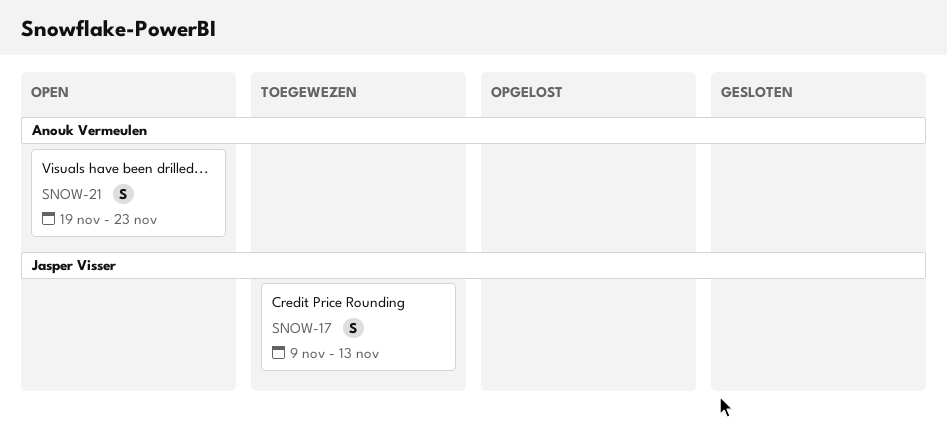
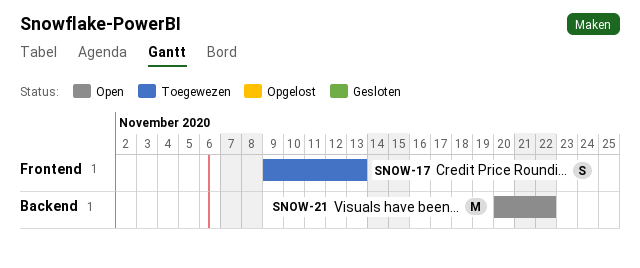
SNOW-21, estimate: S -> M
SNOW-21, start: Nov 19 -> Nov 20
SNOW-21, due: Nov 23 -> Nov 22

